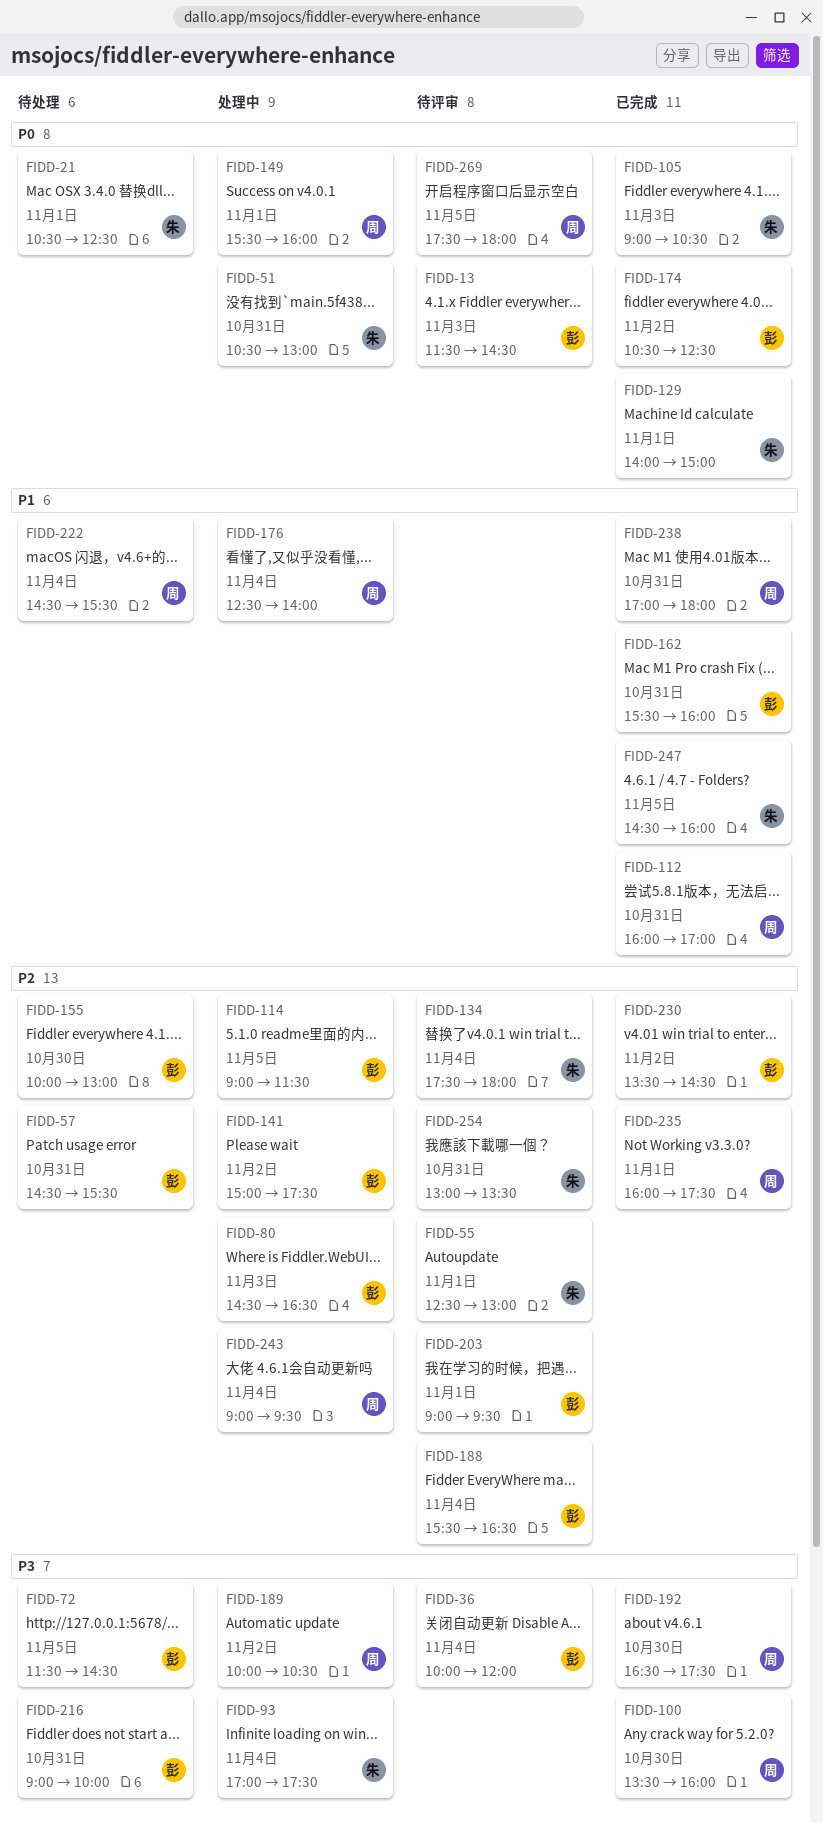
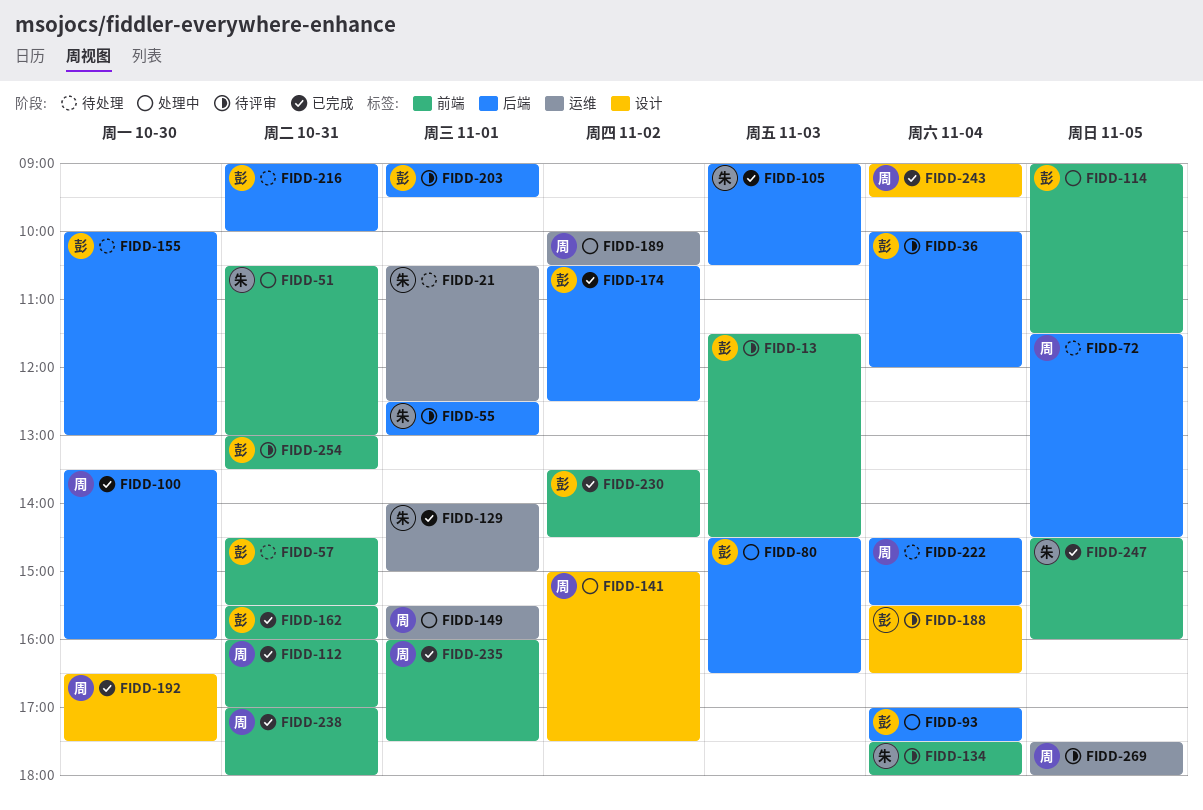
FIDD-72, owner: 彭 -> 周
FIDD-93, owner: 朱 -> 彭
FIDD-141, owner: 彭 -> 周
FIDD-176: present -> none
FIDD-243, status: 处理中 -> 已完成
FIDD-254, owner: 朱 -> 彭

